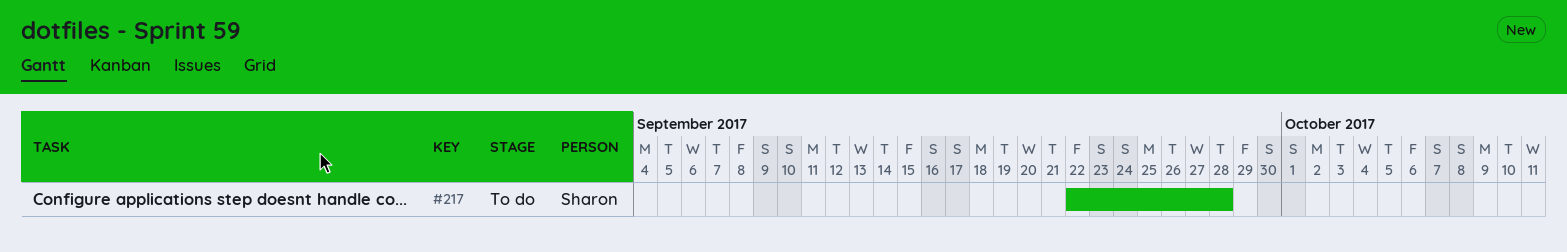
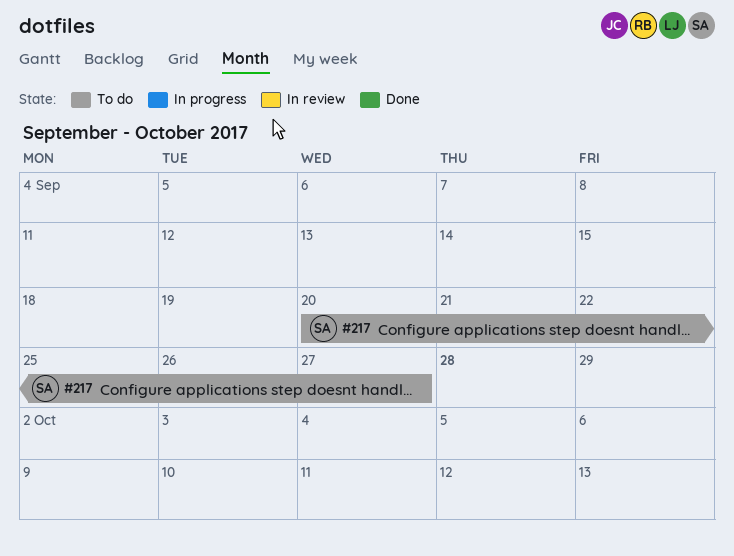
#217, start: Sep 22 -> Sep 20
#217, due: Sep 28 -> Sep 27

